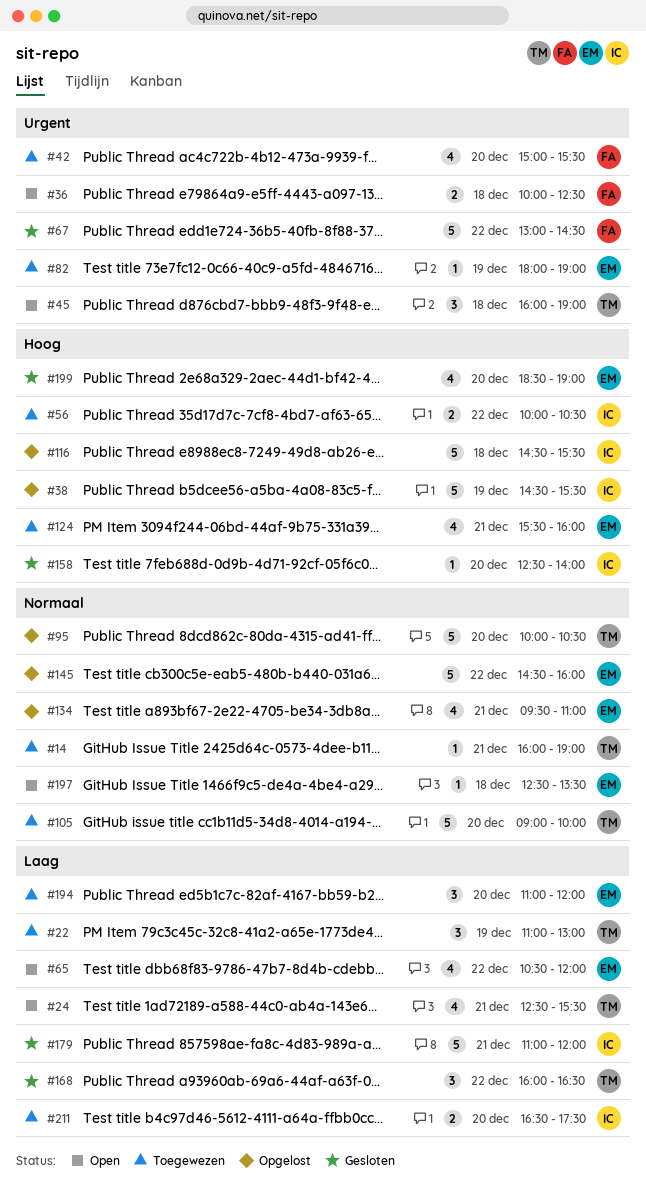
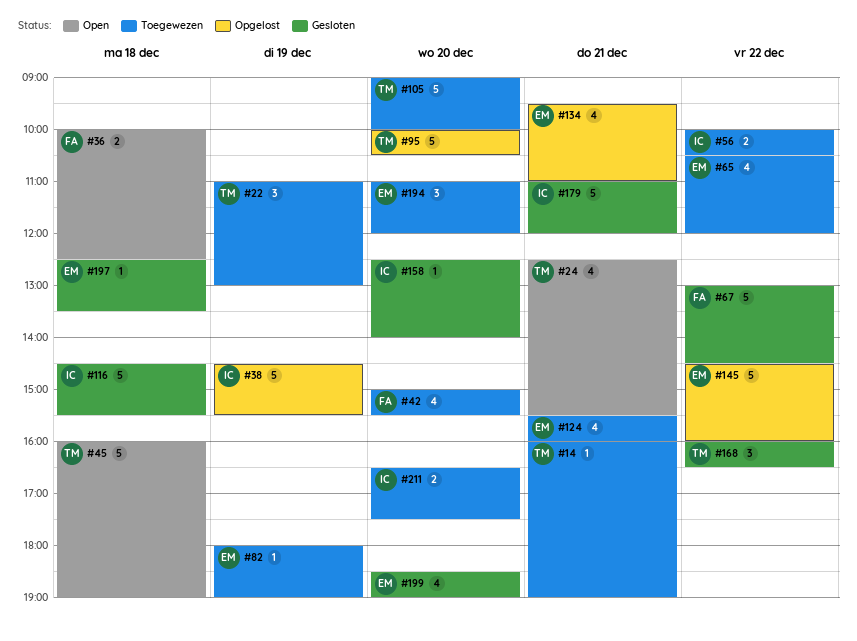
#45, estimate: 3 -> 5
#65, status: Open -> Toegewezen
#116, status: Opgelost -> Gesloten
#197, status: Open -> Gesloten

